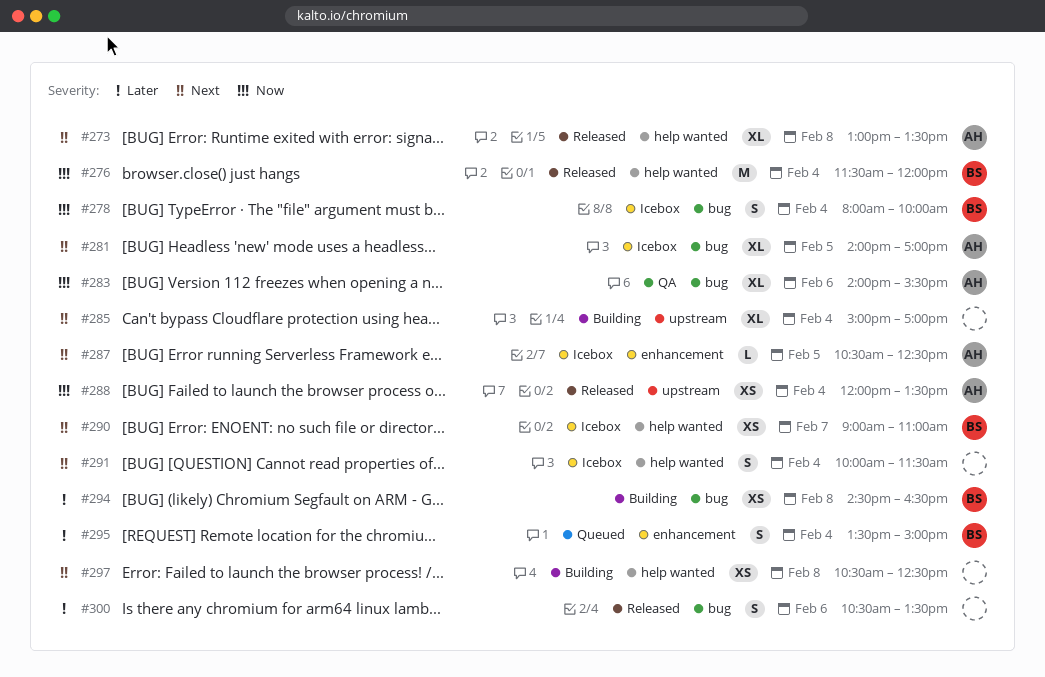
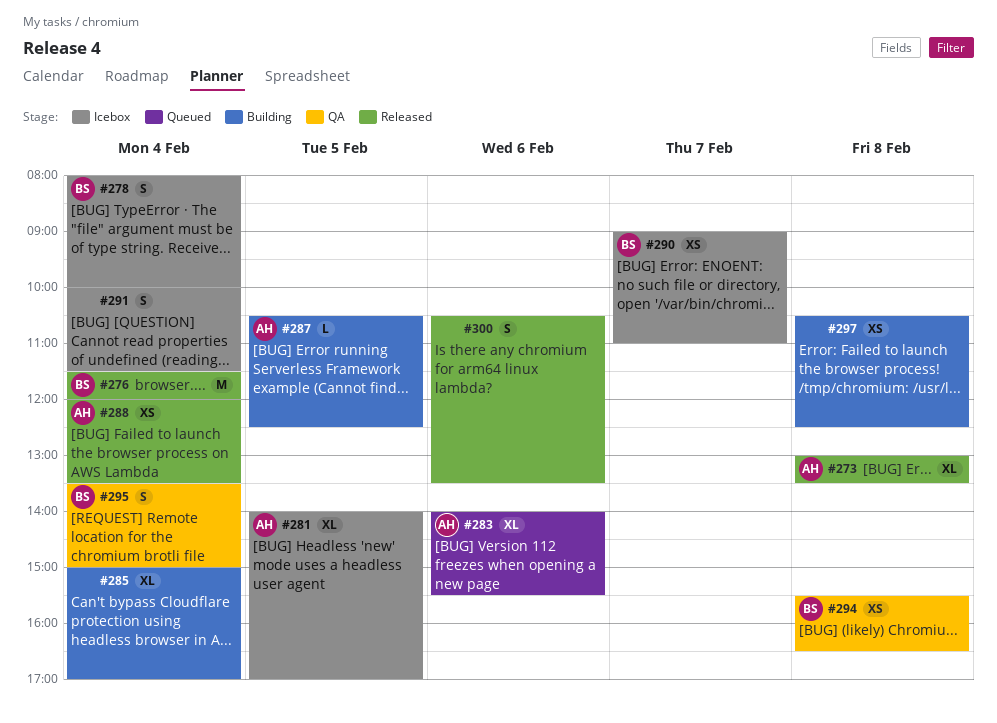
#283, status: QA -> Queued
#287, status: Icebox -> Building
#294, status: Building -> QA
#294, begins: 14:30 -> 15:30
#295, status: Queued -> QA

